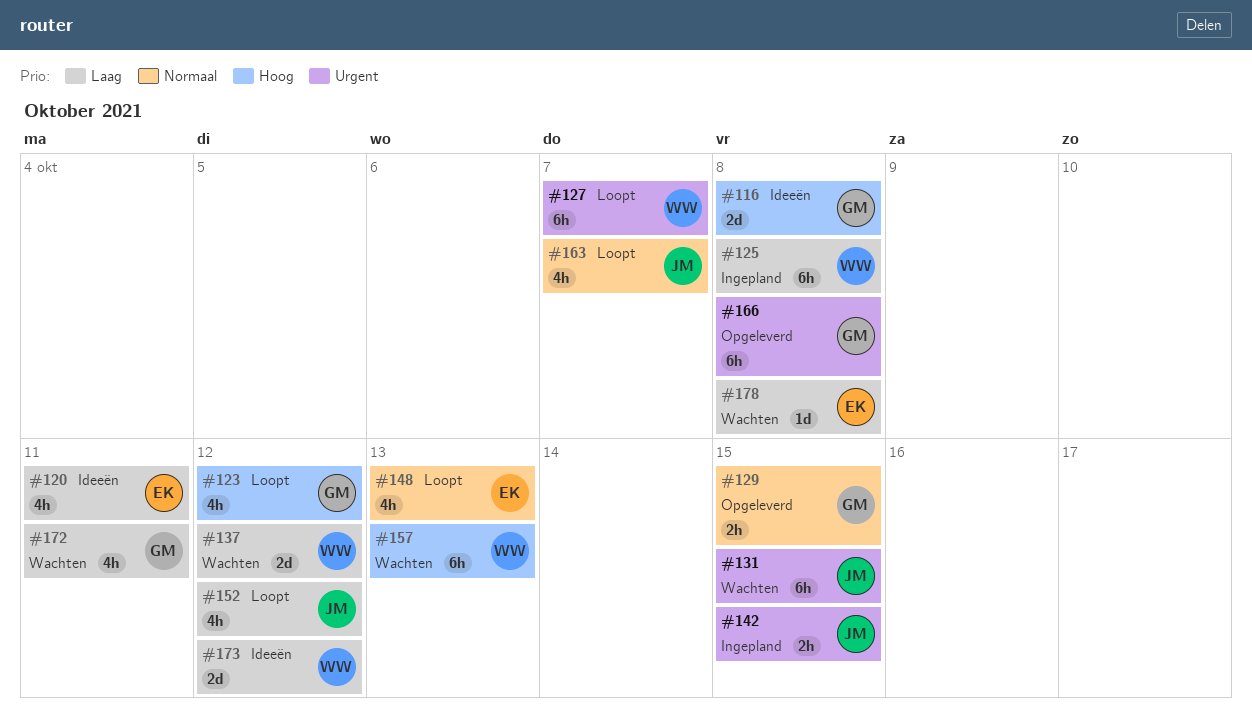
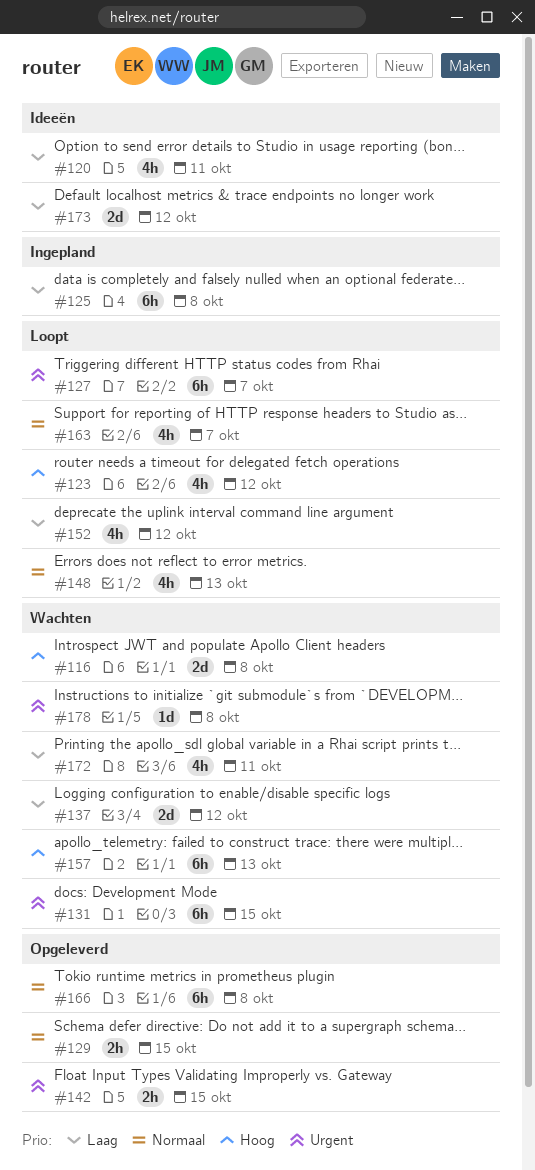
#116, status: Ideeën -> Wachten
#142, status: Ingepland -> Opgeleverd
#166, priority: Urgent -> Normaal
#178, priority: Laag -> Urgent

